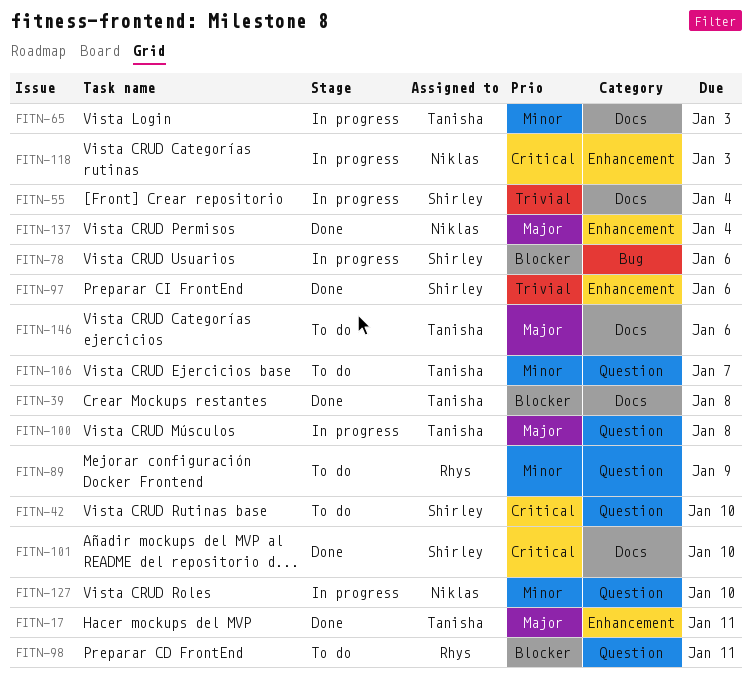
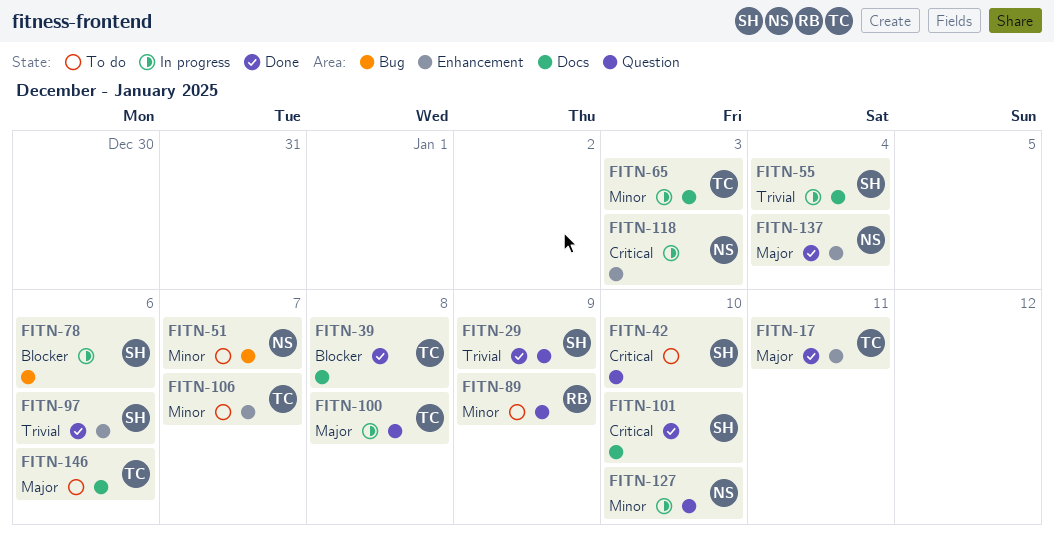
FITN-29: none -> present
FITN-51: none -> present
FITN-98: present -> none
FITN-106, label: Question -> Enhancement

